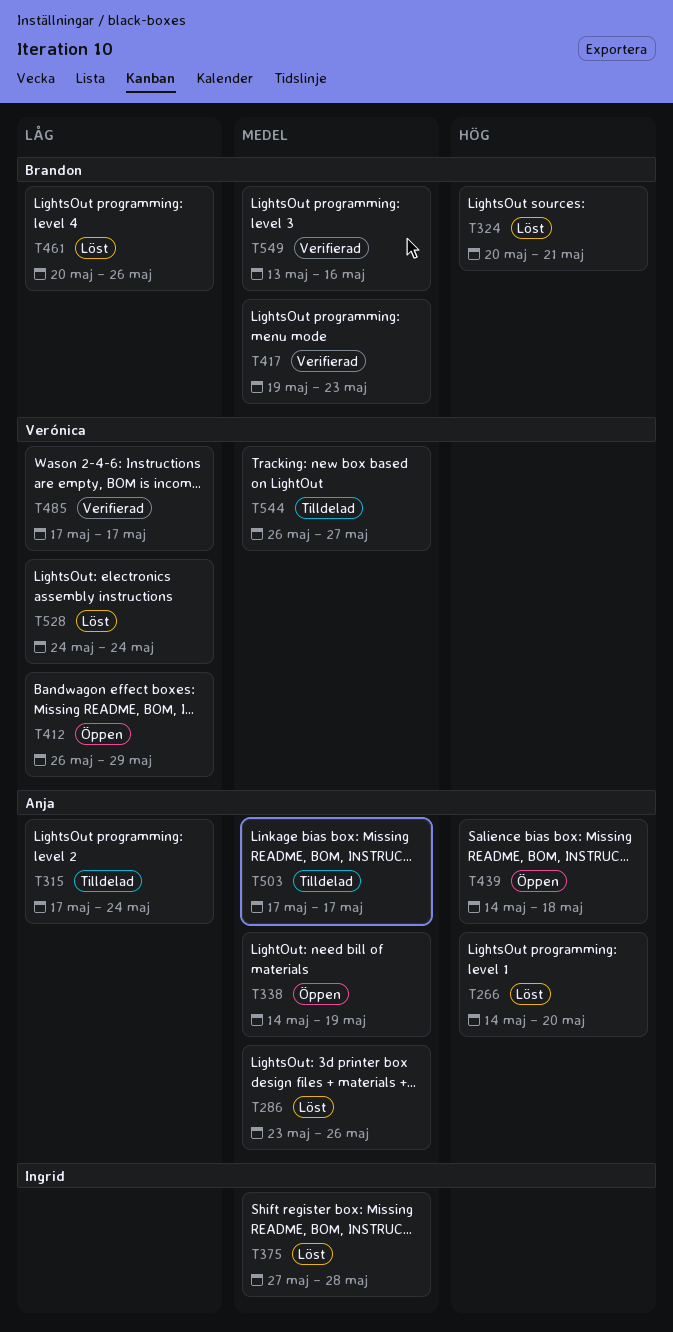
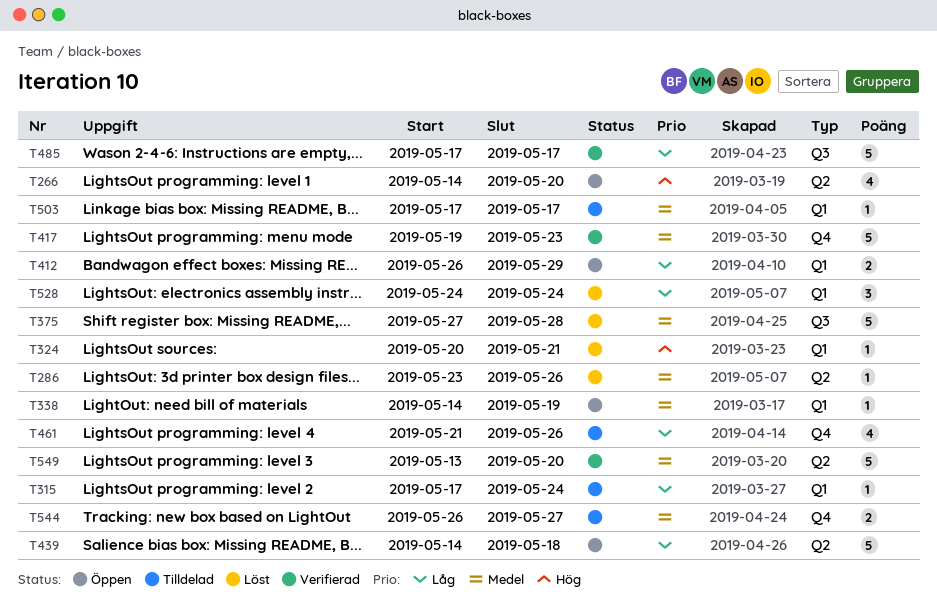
T266, status: Löst -> Öppen
T439, priority: Hög -> Låg
T461, status: Löst -> Tilldelad
T461, start: May 20 -> May 21
T549, due: May 16 -> May 20

